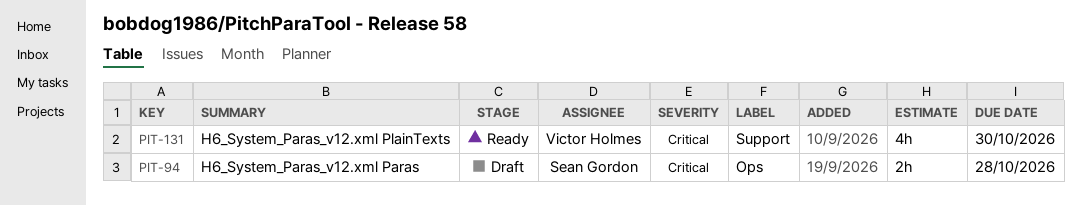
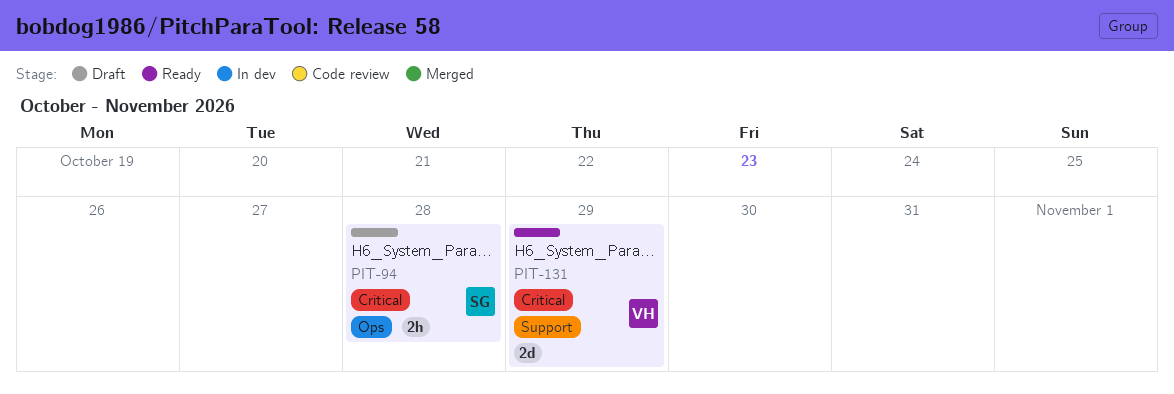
PIT-131, estimate: 4h -> 2d
PIT-131, due: Oct 30 -> Oct 29

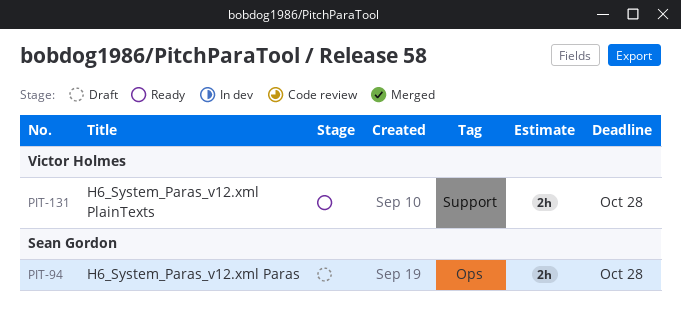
PIT-131, estimate: 2d -> 2h
PIT-131, due: Oct 29 -> Oct 28

